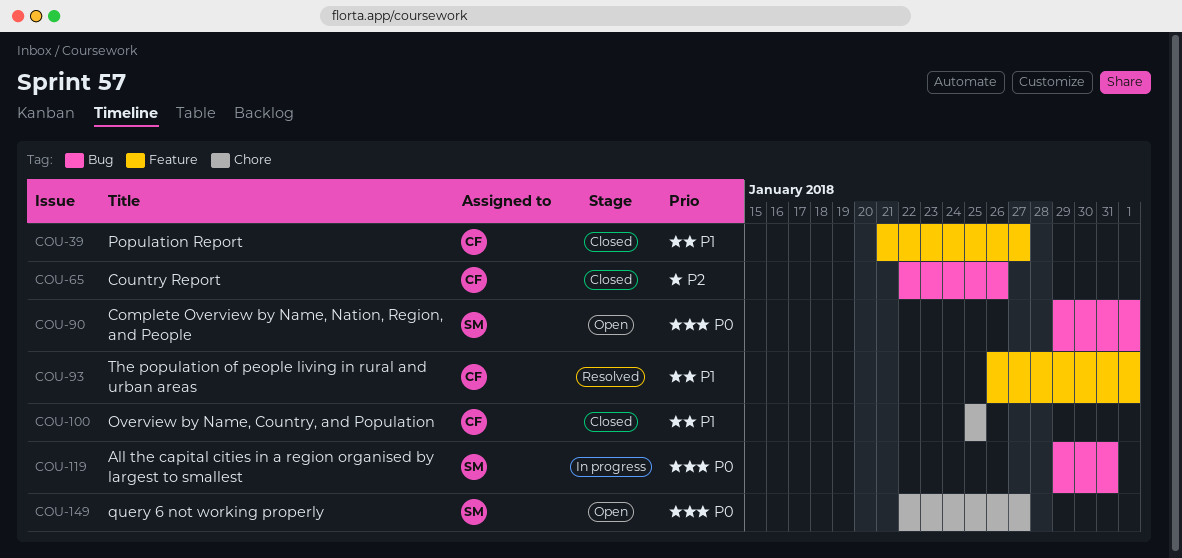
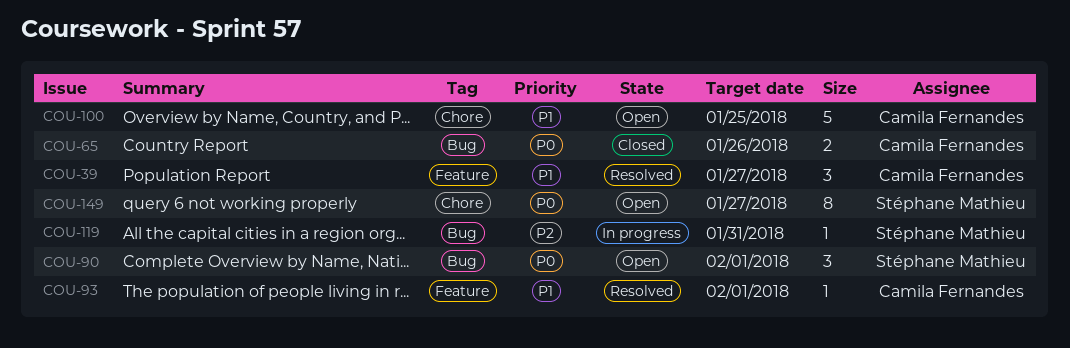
COU-39, status: Closed -> Resolved
COU-65, priority: P2 -> P0
COU-100, status: Closed -> Open
COU-119, priority: P0 -> P2

